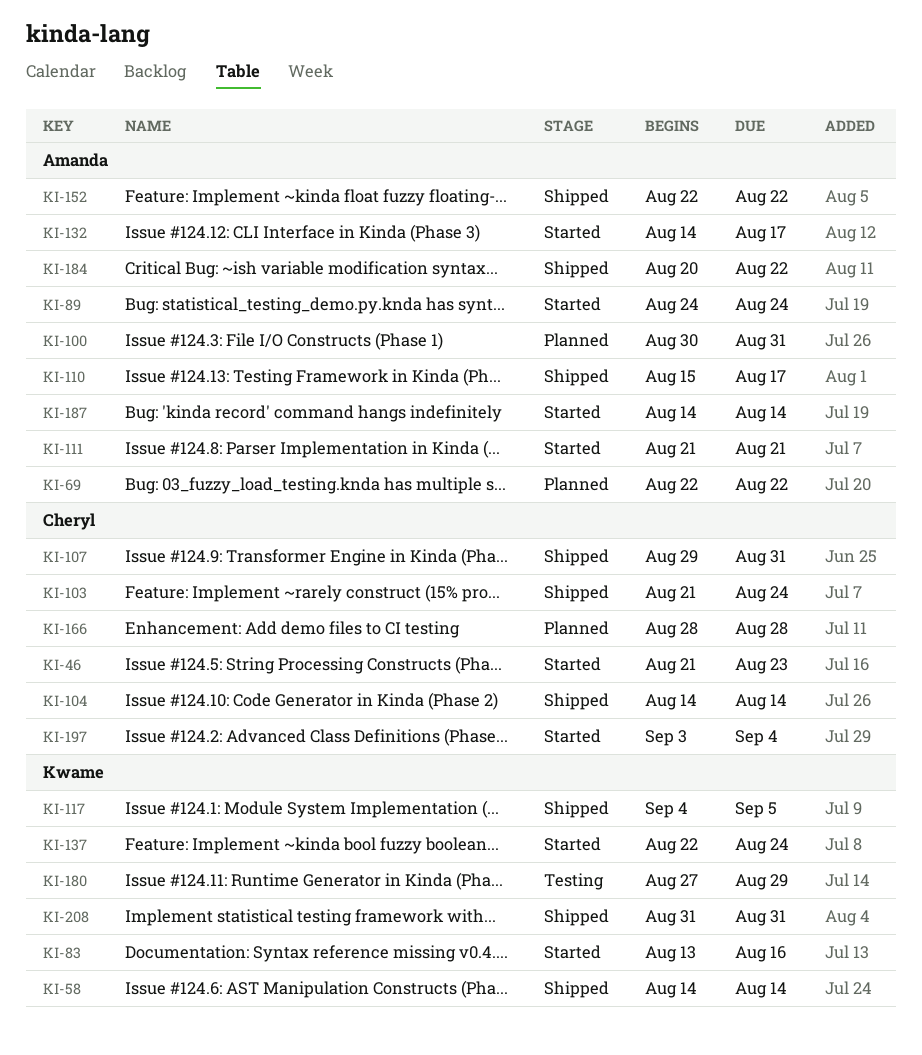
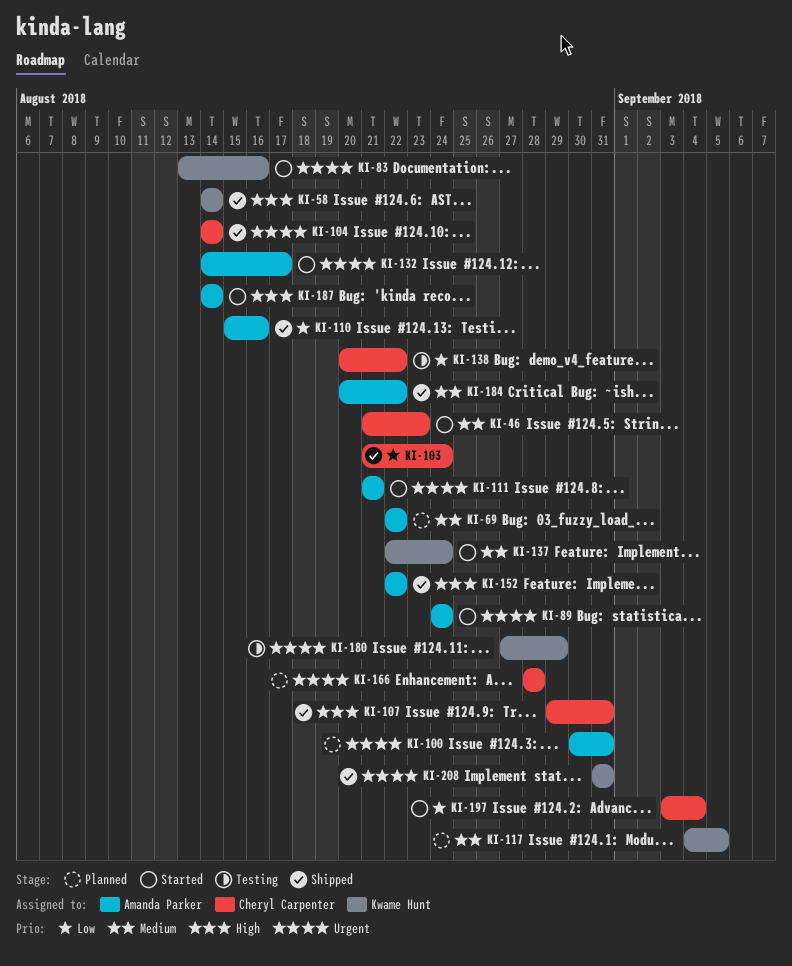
KI-110, due: Aug 17 -> Aug 16
KI-117, status: Shipped -> Planned
KI-138: none -> present

